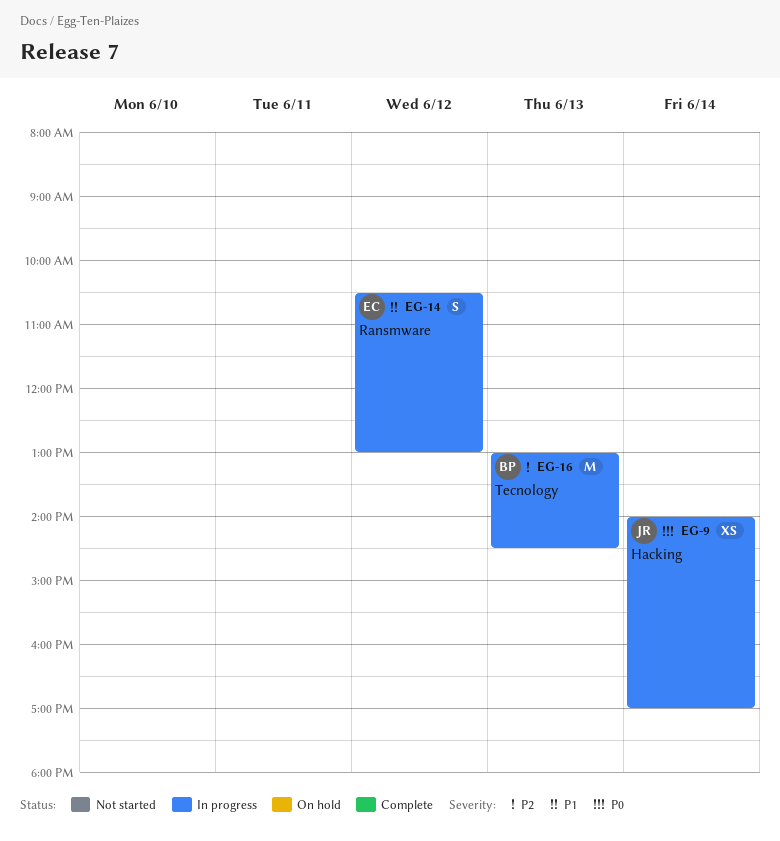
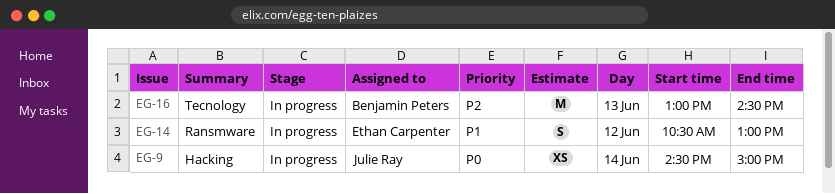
EG-9, begins: 14:00 -> 14:30
EG-9, ends: 17:00 -> 15:00

